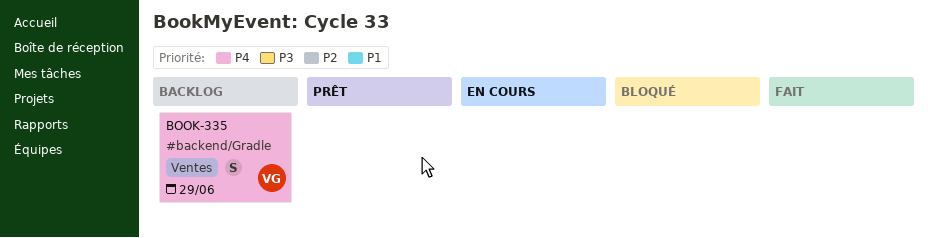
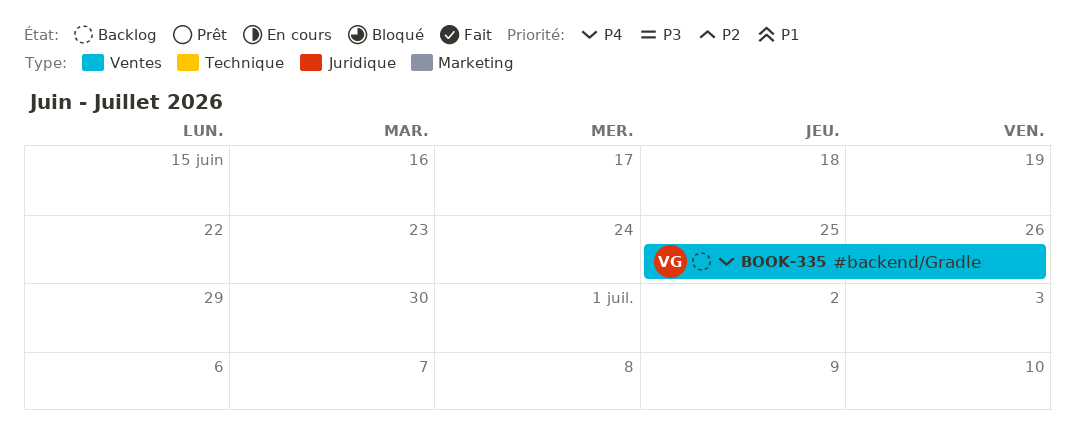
BOOK-335, due: Jun 29 -> Jun 26

